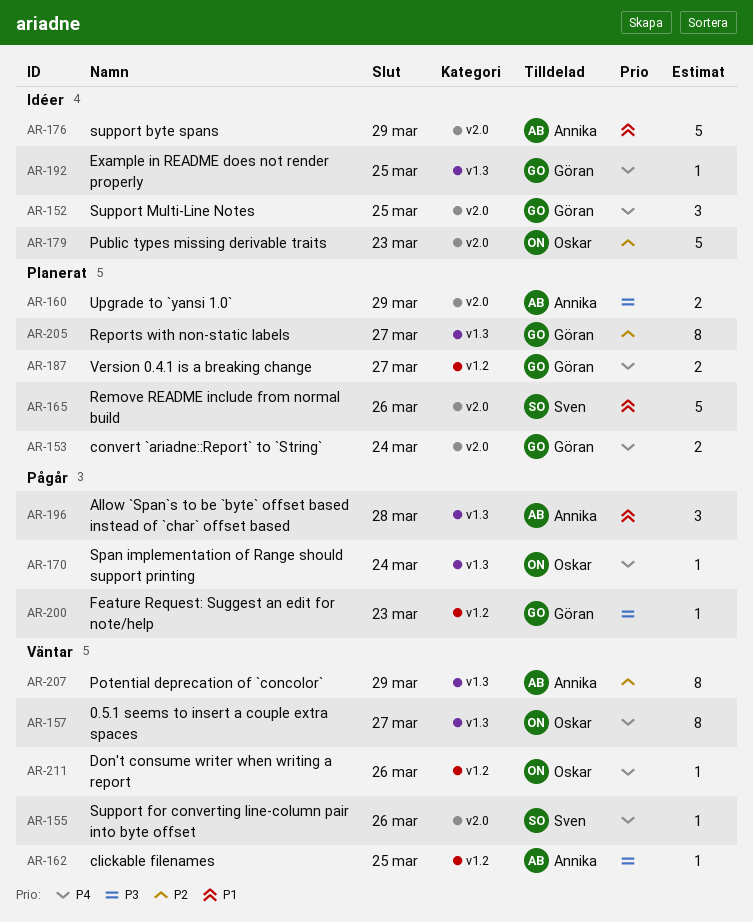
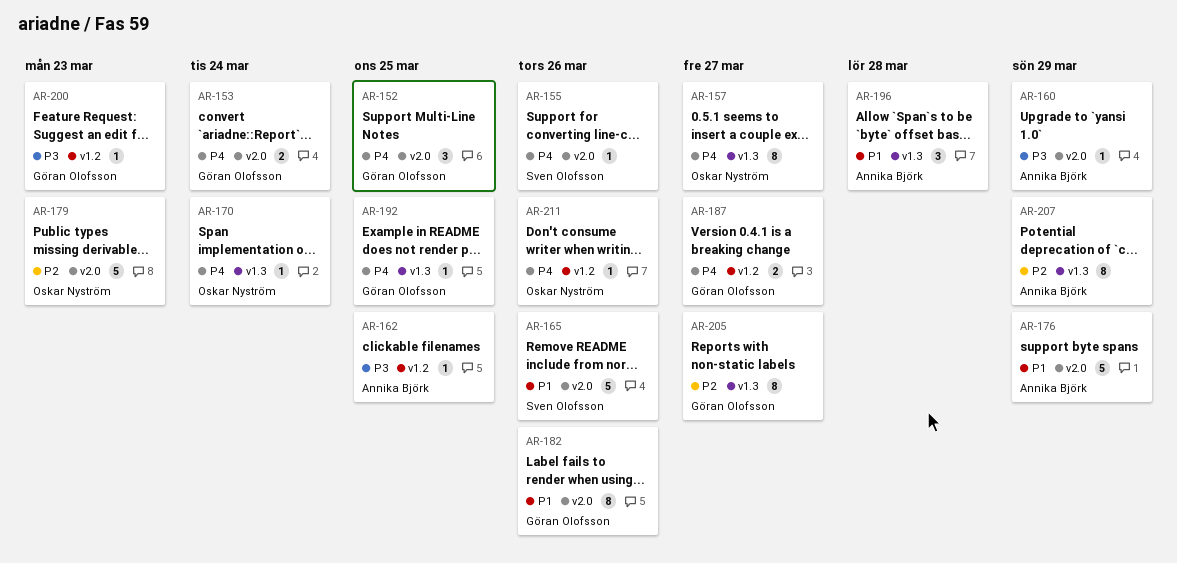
AR-160, estimate: 2 -> 1
AR-182: none -> present

